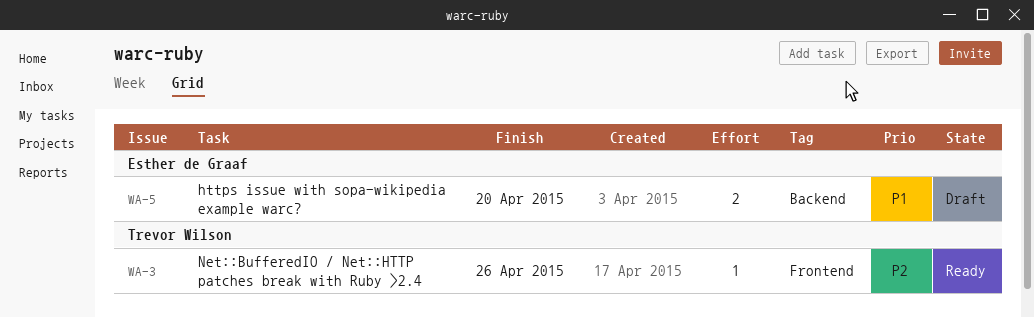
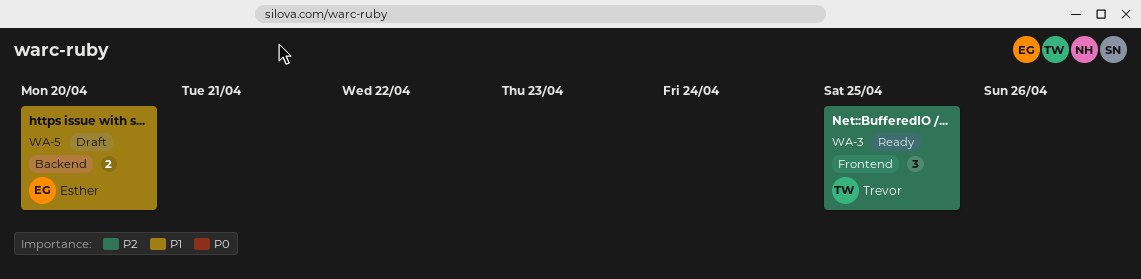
WA-3, estimate: 1 -> 3
WA-3, due: Apr 26 -> Apr 25

